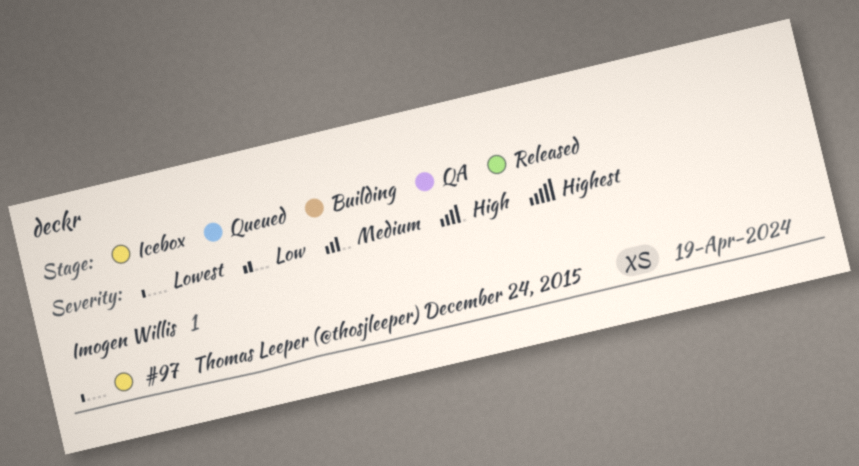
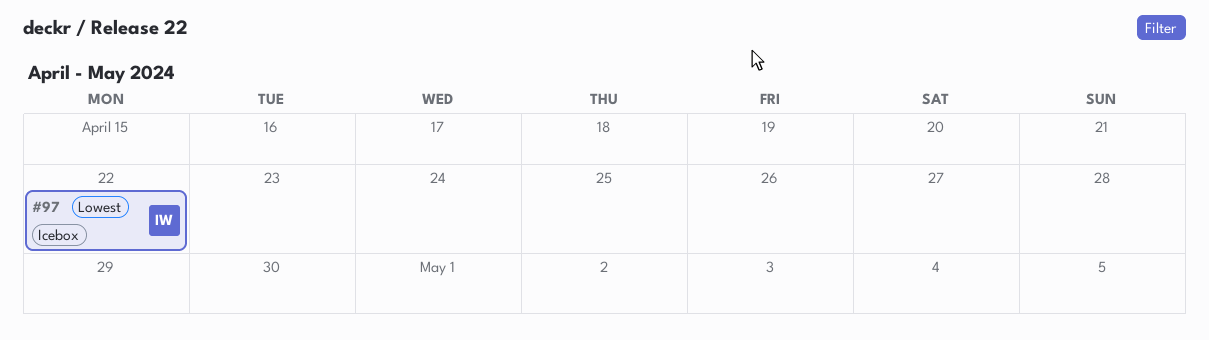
#97, due: Apr 19 -> Apr 22

